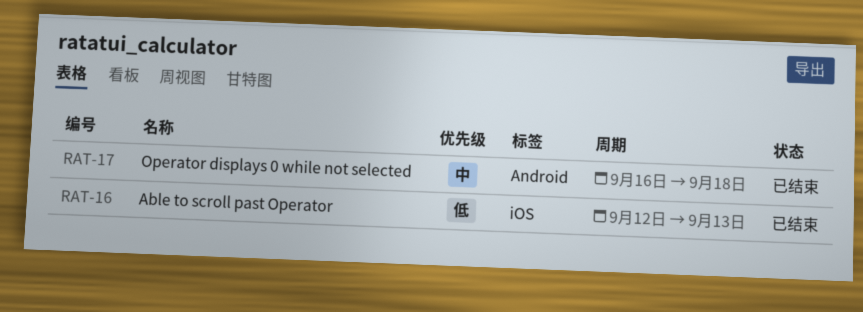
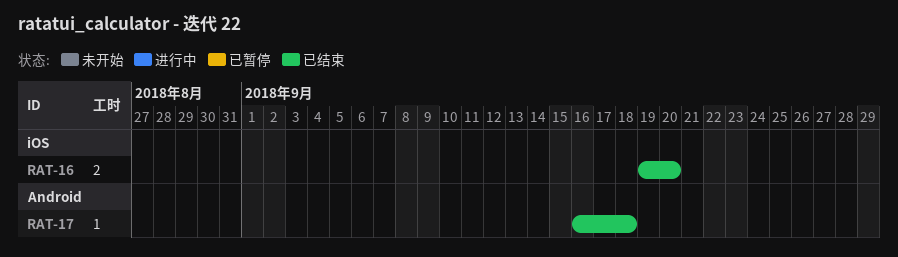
RAT-16, start: Sep 12 -> Sep 19
RAT-16, due: Sep 13 -> Sep 20

